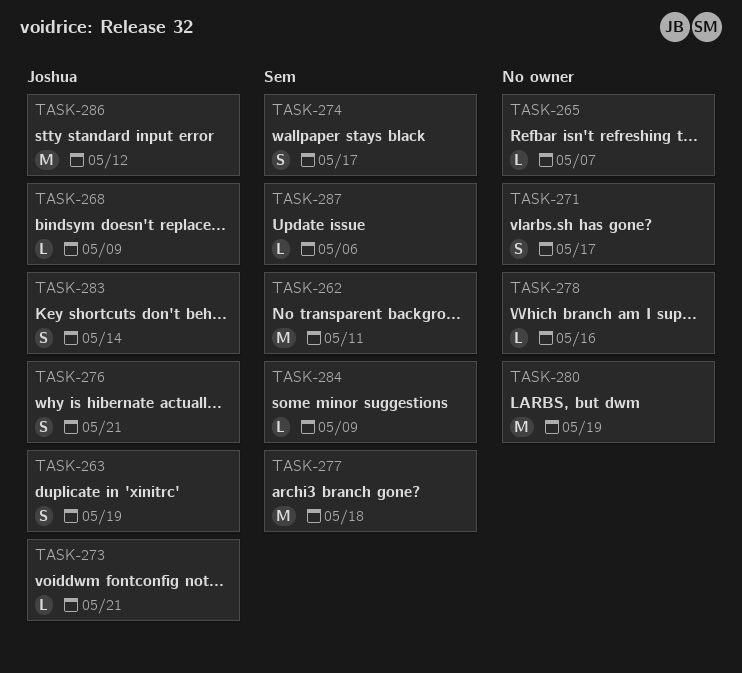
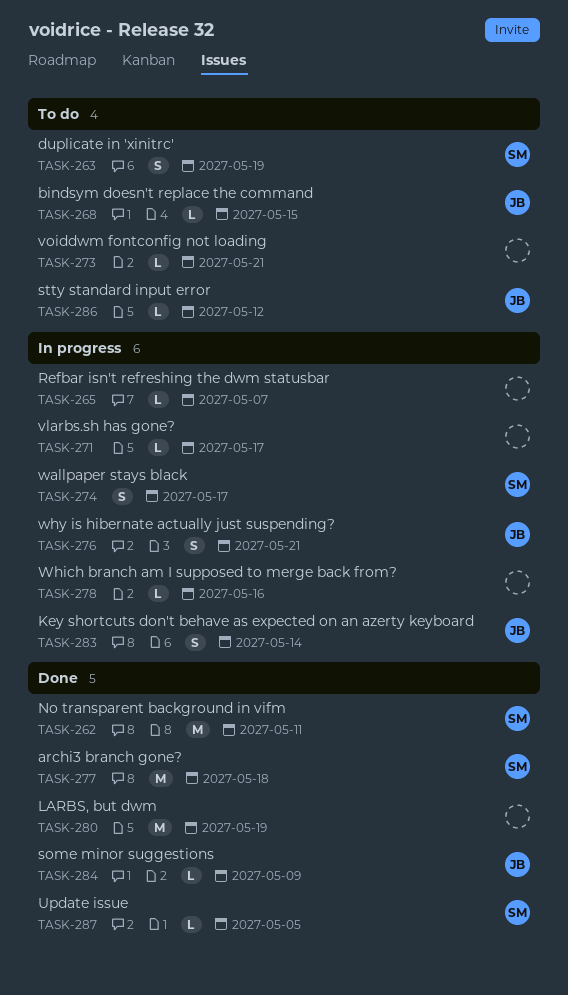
TASK-263, owner: Joshua -> Sem
TASK-268, due: May 9 -> May 15
TASK-271, estimate: S -> L
TASK-273, owner: Joshua -> none
TASK-284, owner: Sem -> Joshua
TASK-286, estimate: M -> L
TASK-287, due: May 6 -> May 5

